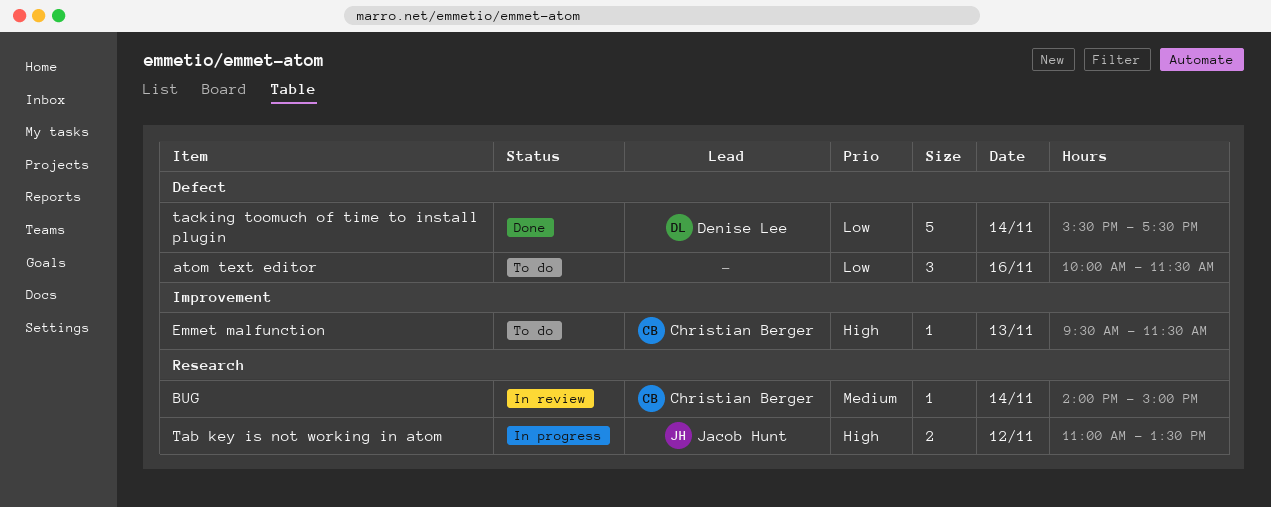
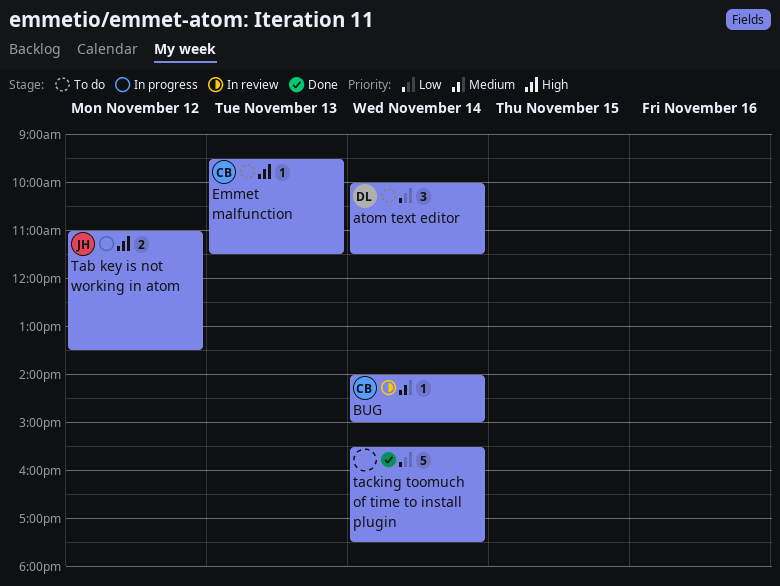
atom text editor, owner: none -> Denise Lee
atom text editor, day: Nov 16 -> Nov 14
tacking toomuch of time to install plugin, owner: Denise Lee -> none

